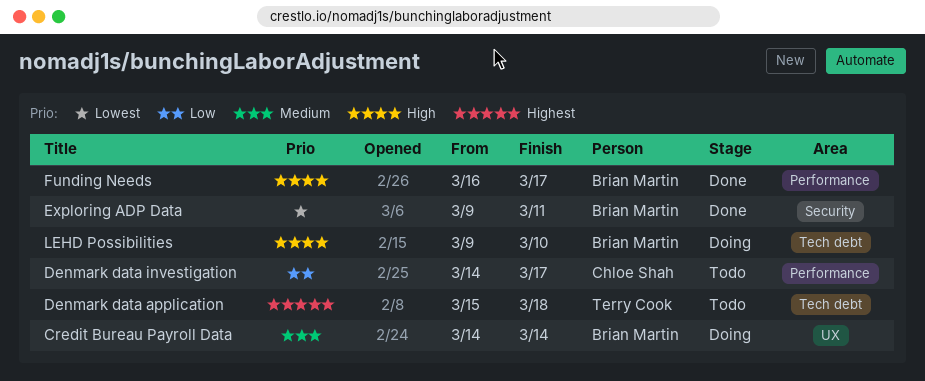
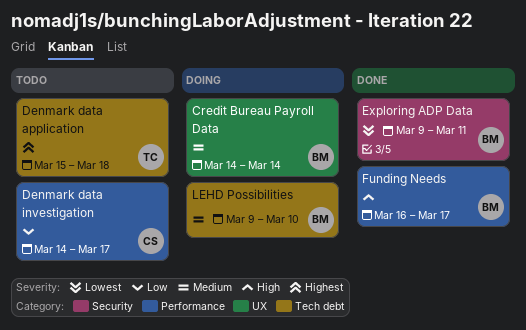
LEHD Possibilities, priority: High -> Medium

